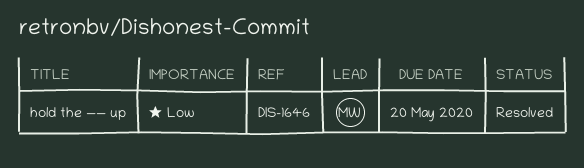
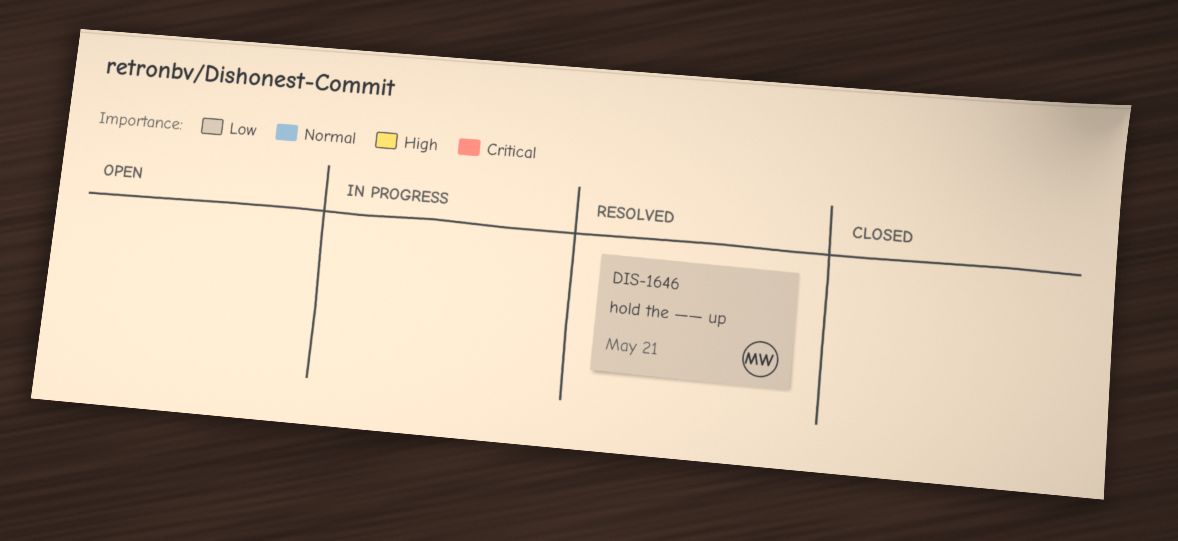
DIS-1646, due: May 20 -> May 21

